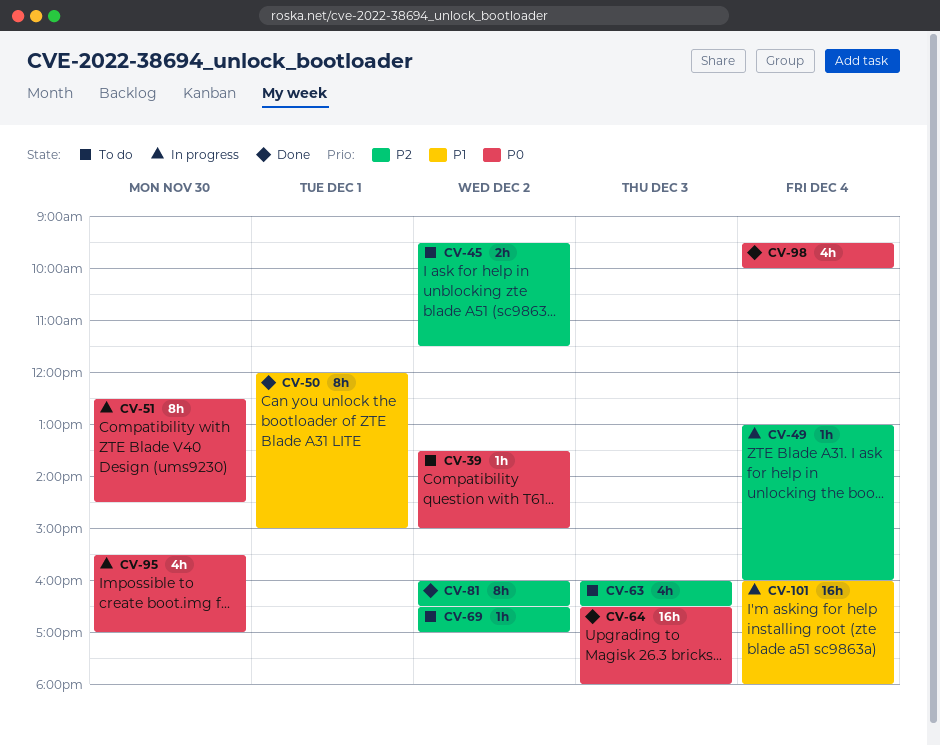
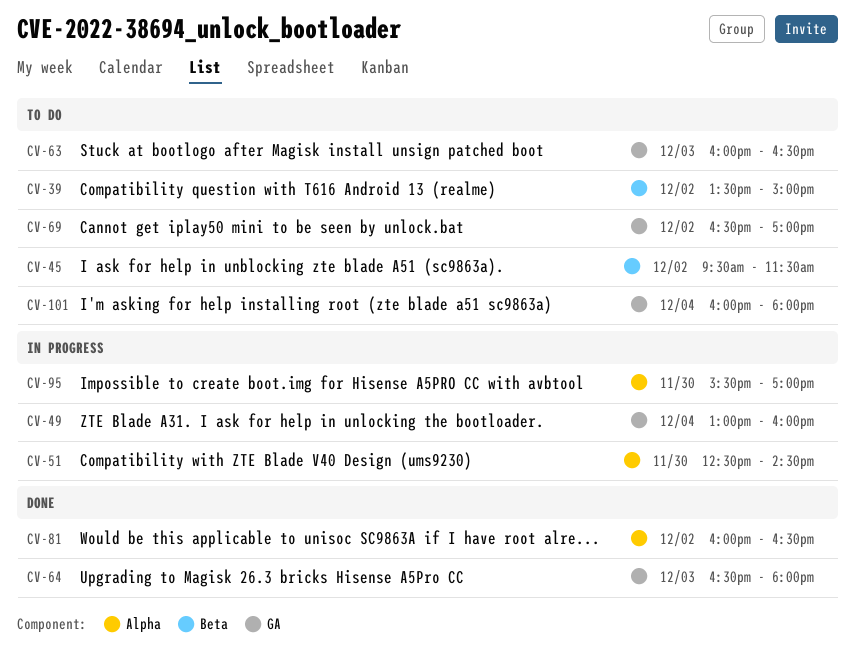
CV-50: present -> none
CV-98: present -> none
CV-101, status: In progress -> To do

